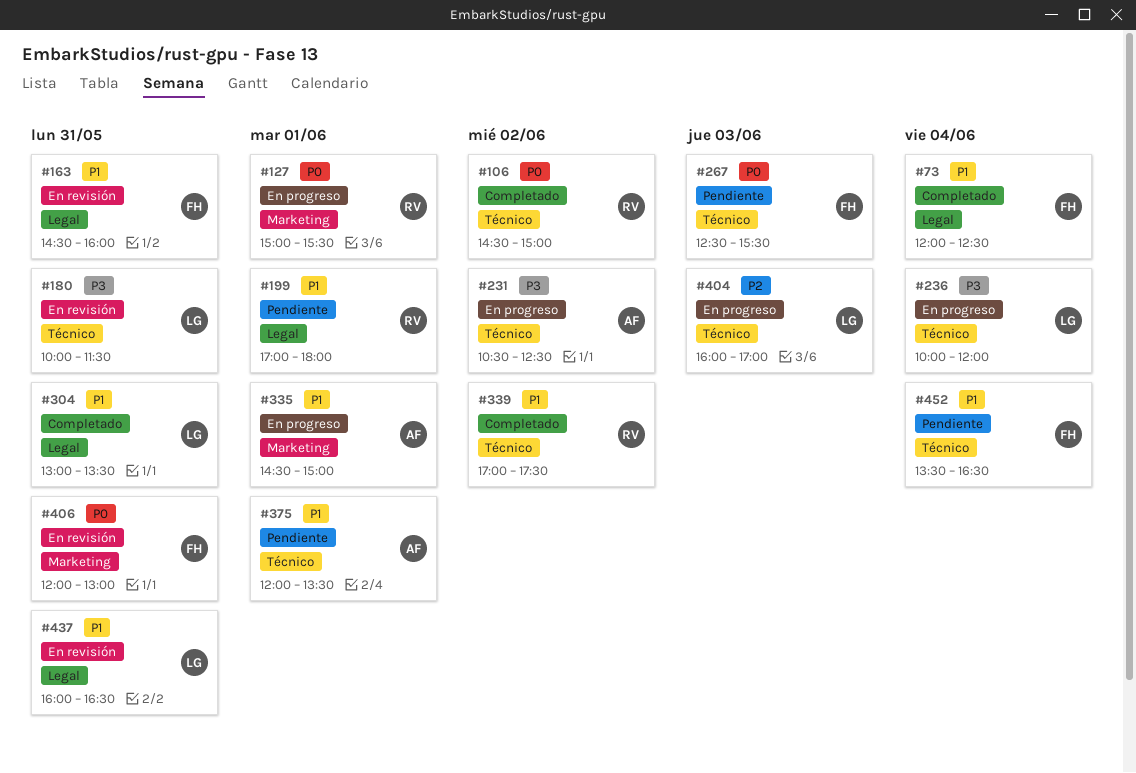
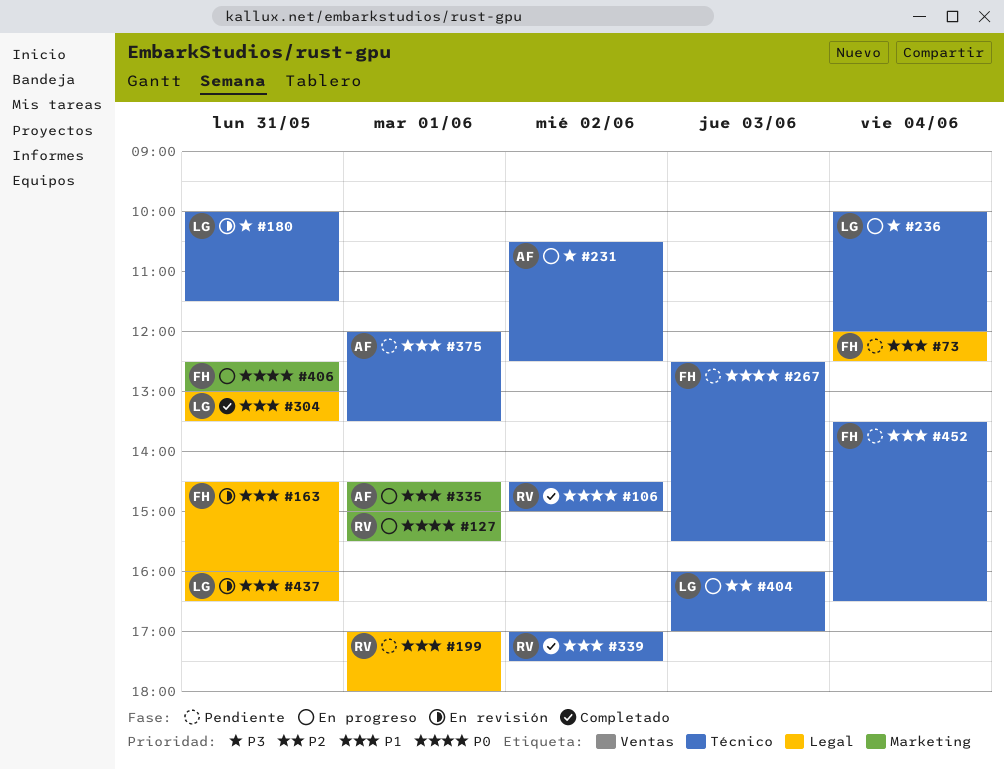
#73, status: Completado -> Pendiente
#406, status: En revisión -> En progreso
#406, begins: 12:00 -> 12:30

